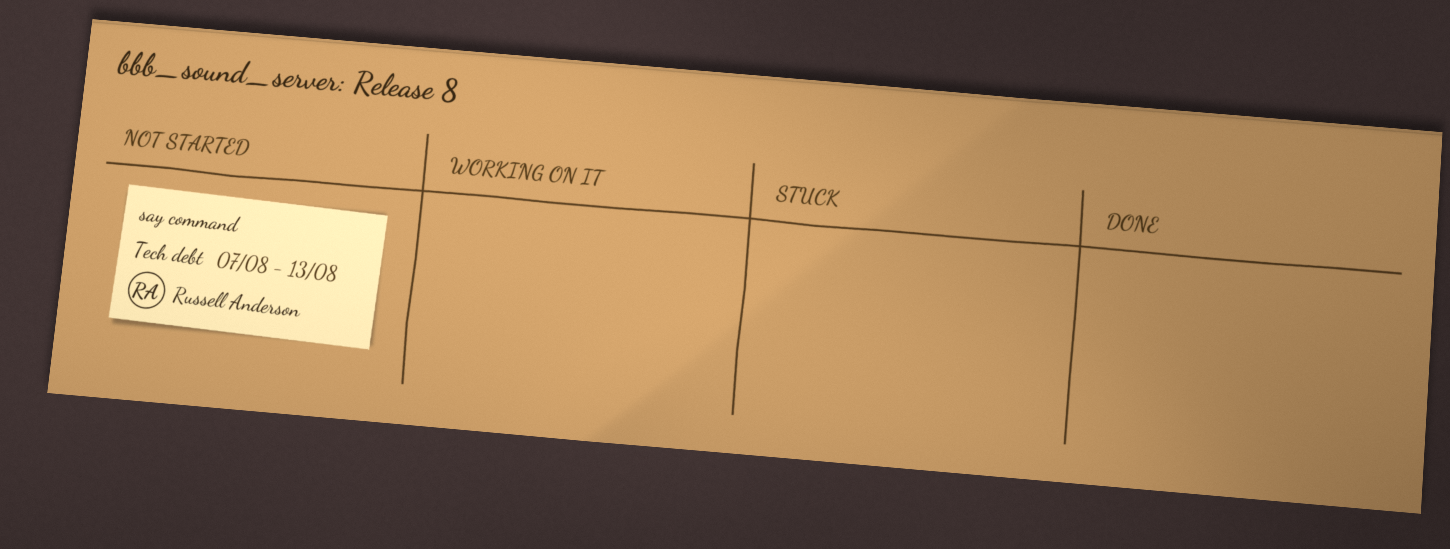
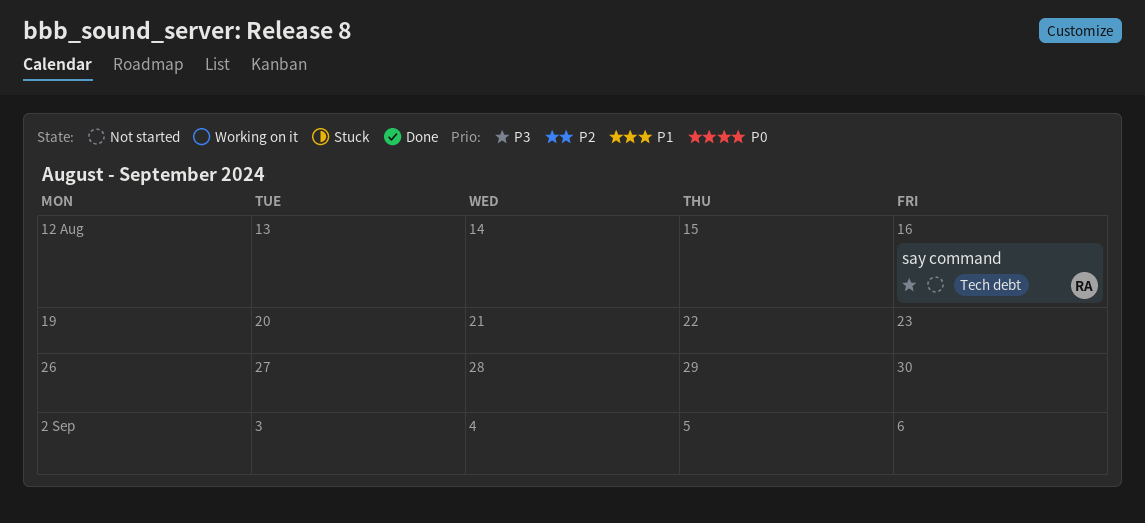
say command, due: Aug 13 -> Aug 16

